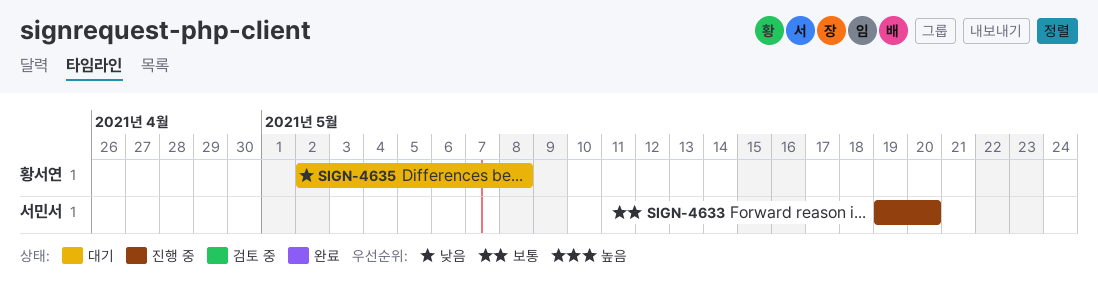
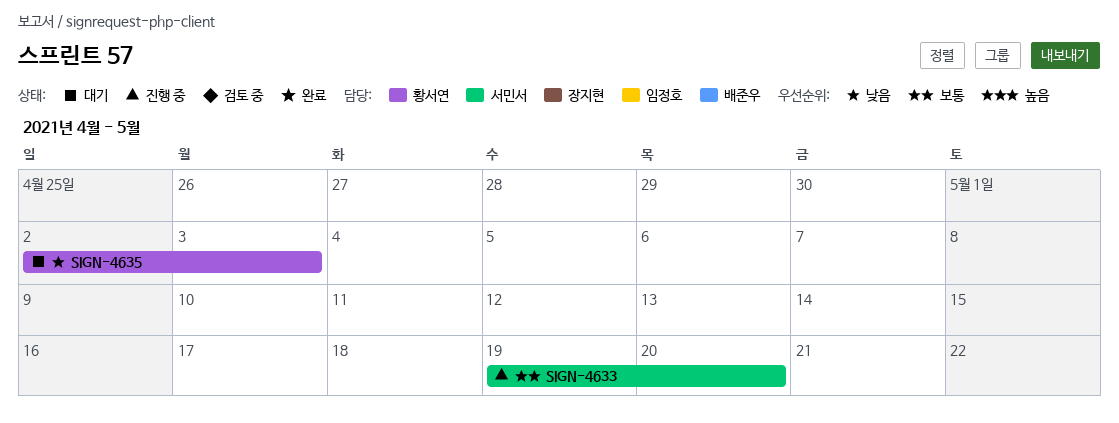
SIGN-4635, due: May 8 -> May 3

